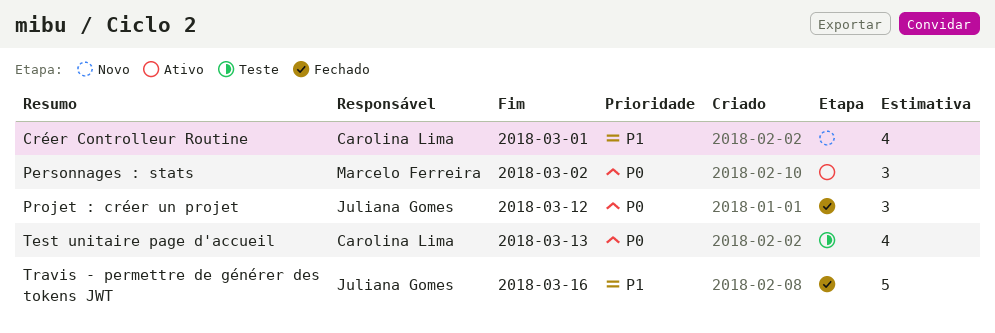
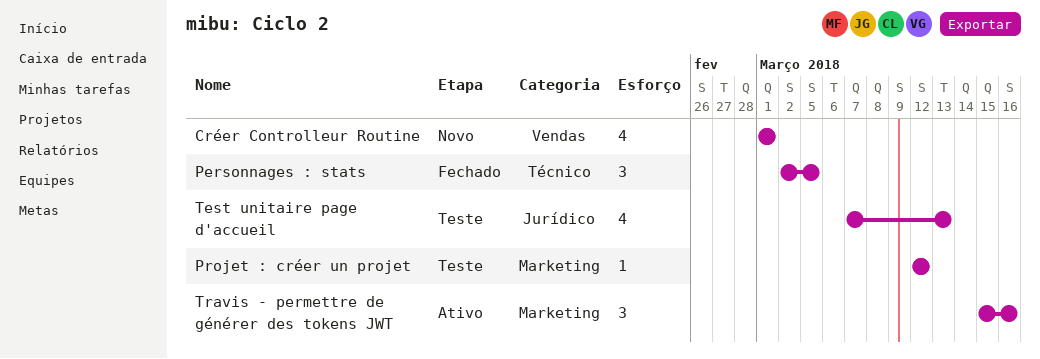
Personnages : stats, status: Ativo -> Fechado
Personnages : stats, due: Mar 2 -> Mar 5
Projet : créer un projet, status: Fechado -> Teste
Projet : créer un projet, estimate: 3 -> 1
Travis - permettre de générer des tokens JWT, status: Fechado -> Ativo
Travis - permettre de générer des tokens JWT, estimate: 5 -> 3

